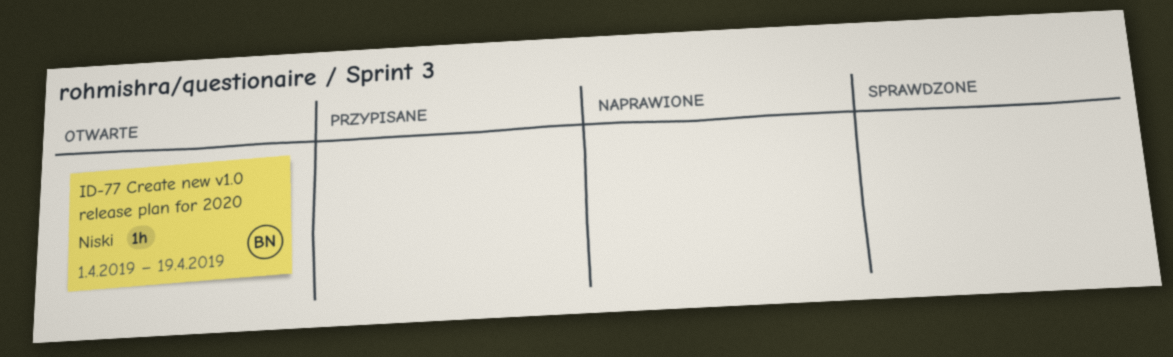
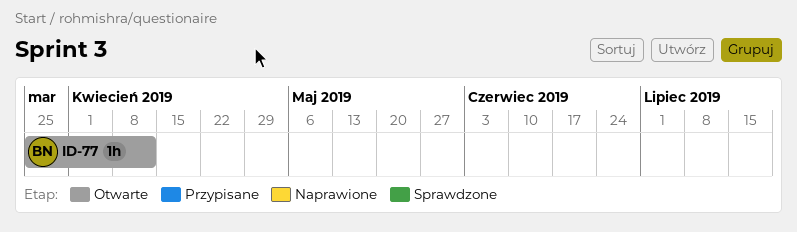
ID-77, start: Apr 1 -> Mar 25
ID-77, due: Apr 19 -> Apr 12

